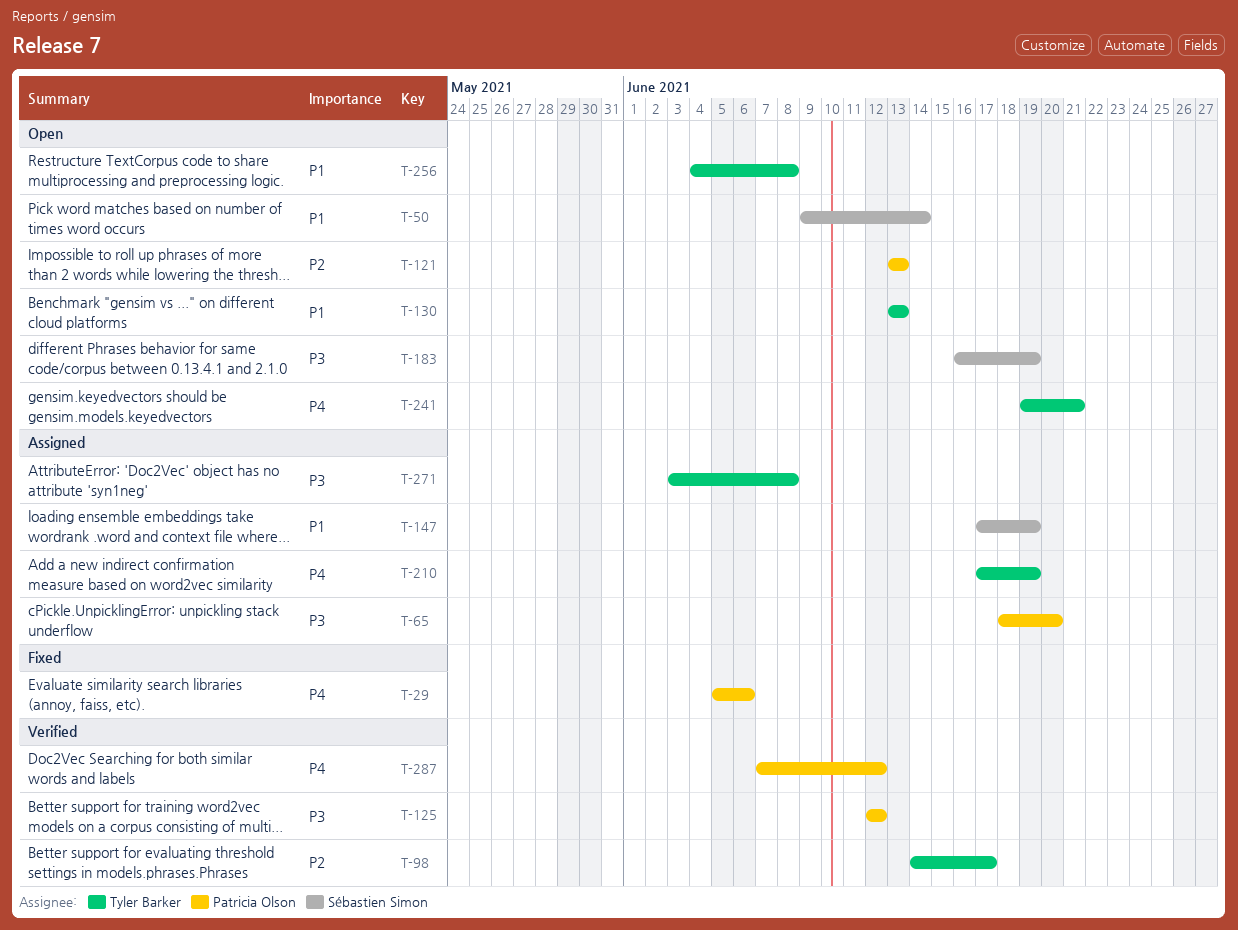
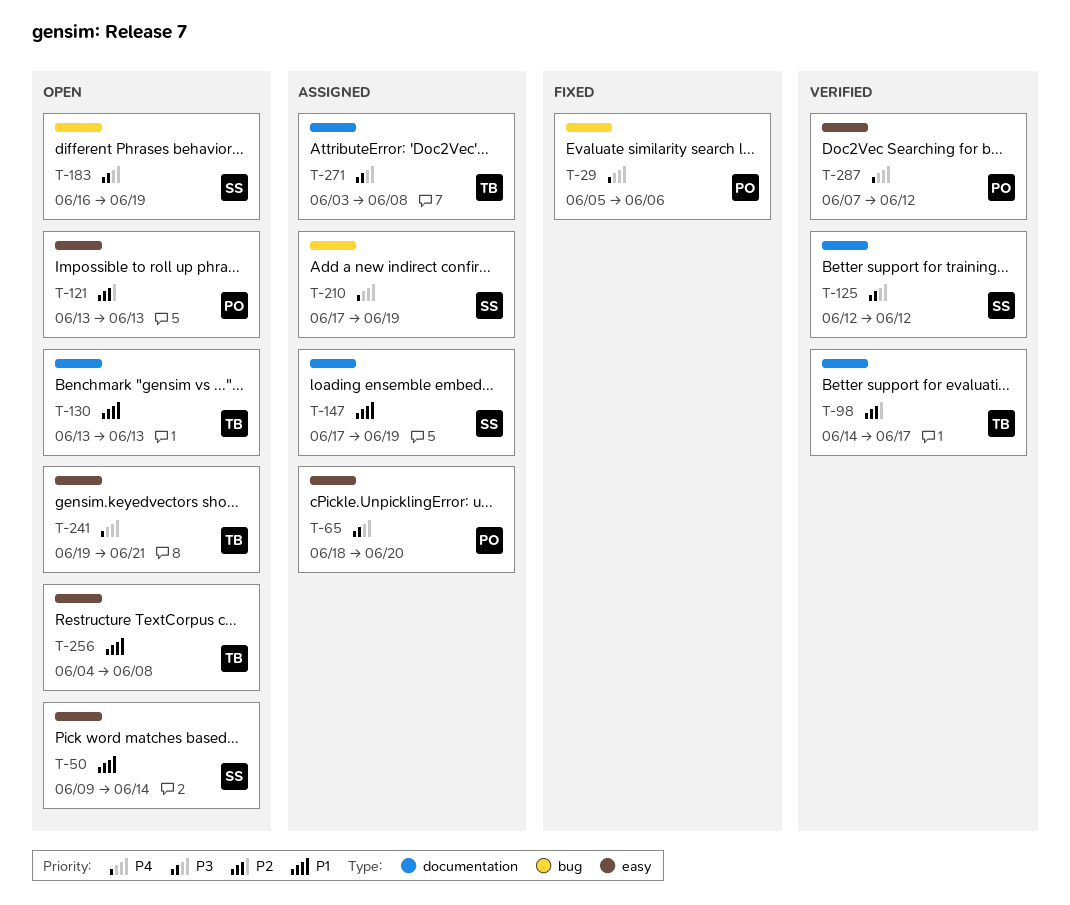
T-125, owner: Patricia Olson -> Sébastien Simon
T-210, owner: Tyler Barker -> Sébastien Simon

